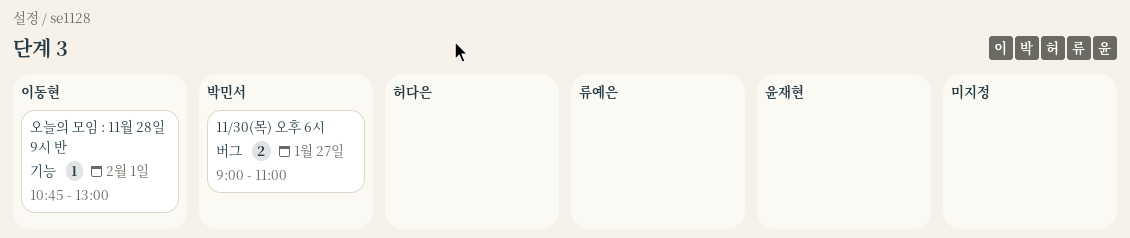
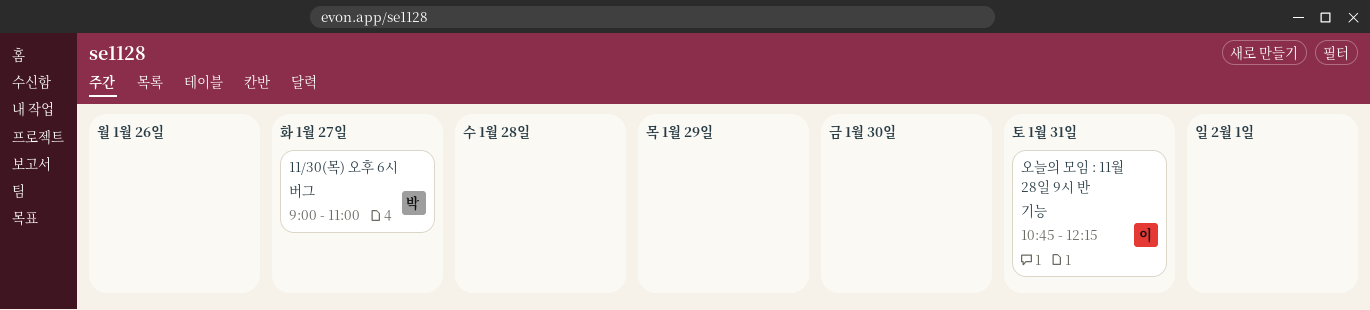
오늘의 모임 : 11월 28일 9시 반, day: Feb 1 -> Jan 31
오늘의 모임 : 11월 28일 9시 반, ends: 13:00 -> 12:15

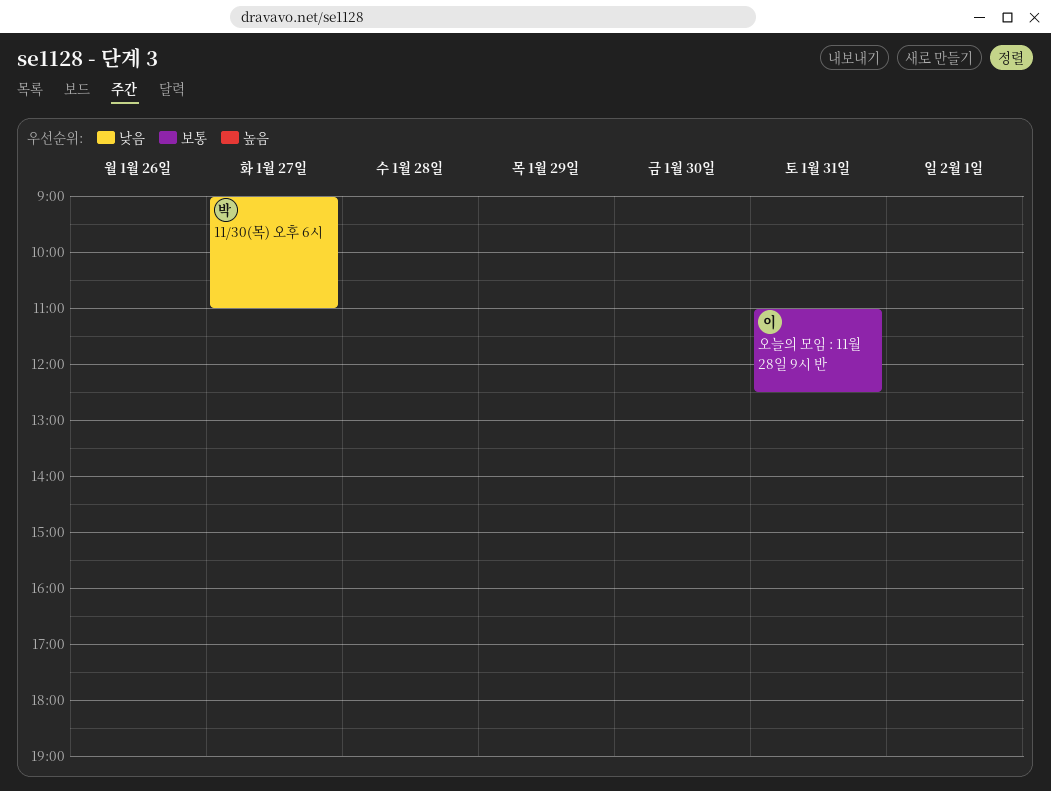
오늘의 모임 : 11월 28일 9시 반, begins: 10:45 -> 11:00
오늘의 모임 : 11월 28일 9시 반, ends: 12:15 -> 12:30

